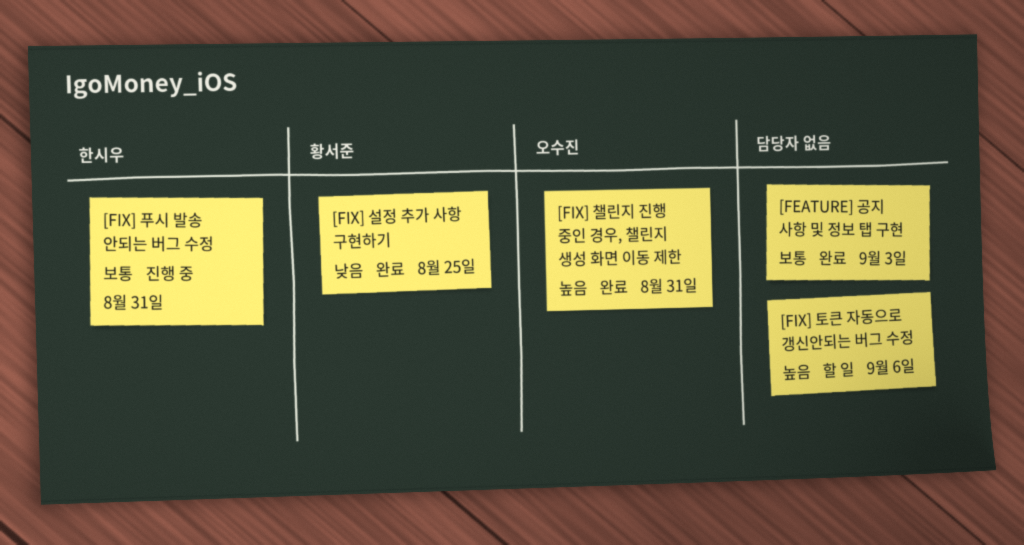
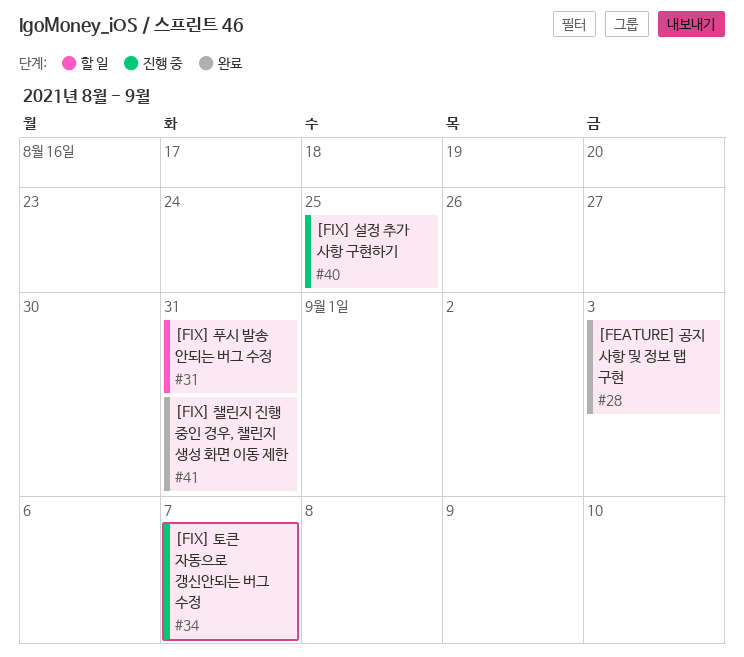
[FIX] 설정 추가 사항 구현하기, status: 완료 -> 진행 중
[FIX] 토큰 자동으로 갱신안되는 버그 수정, status: 할 일 -> 진행 중
[FIX] 토큰 자동으로 갱신안되는 버그 수정, due: Sep 6 -> Sep 7
[FIX] 푸시 발송 안되는 버그 수정, status: 진행 중 -> 할 일

